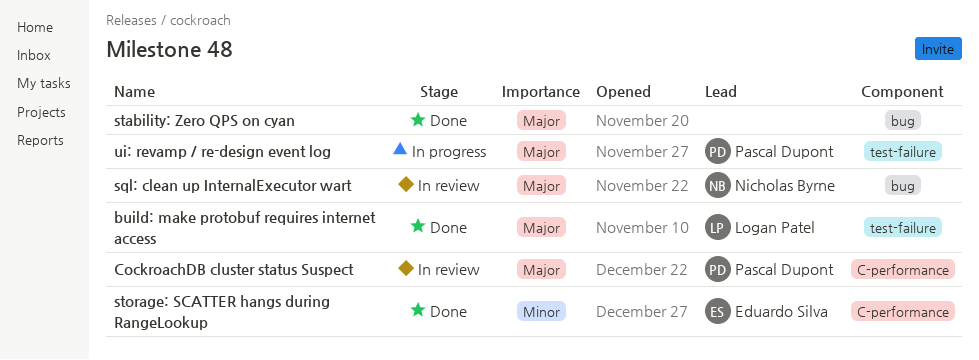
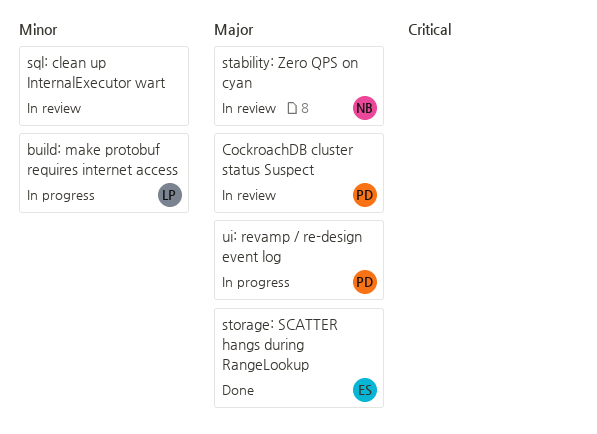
build: make protobuf requires internet access, status: Done -> In progress
build: make protobuf requires internet access, priority: Major -> Minor
sql: clean up InternalExecutor wart, owner: Nicholas Byrne -> none
sql: clean up InternalExecutor wart, priority: Major -> Minor
stability: Zero QPS on cyan, status: Done -> In review
stability: Zero QPS on cyan, owner: none -> Nicholas Byrne
storage: SCATTER hangs during RangeLookup, priority: Minor -> Major

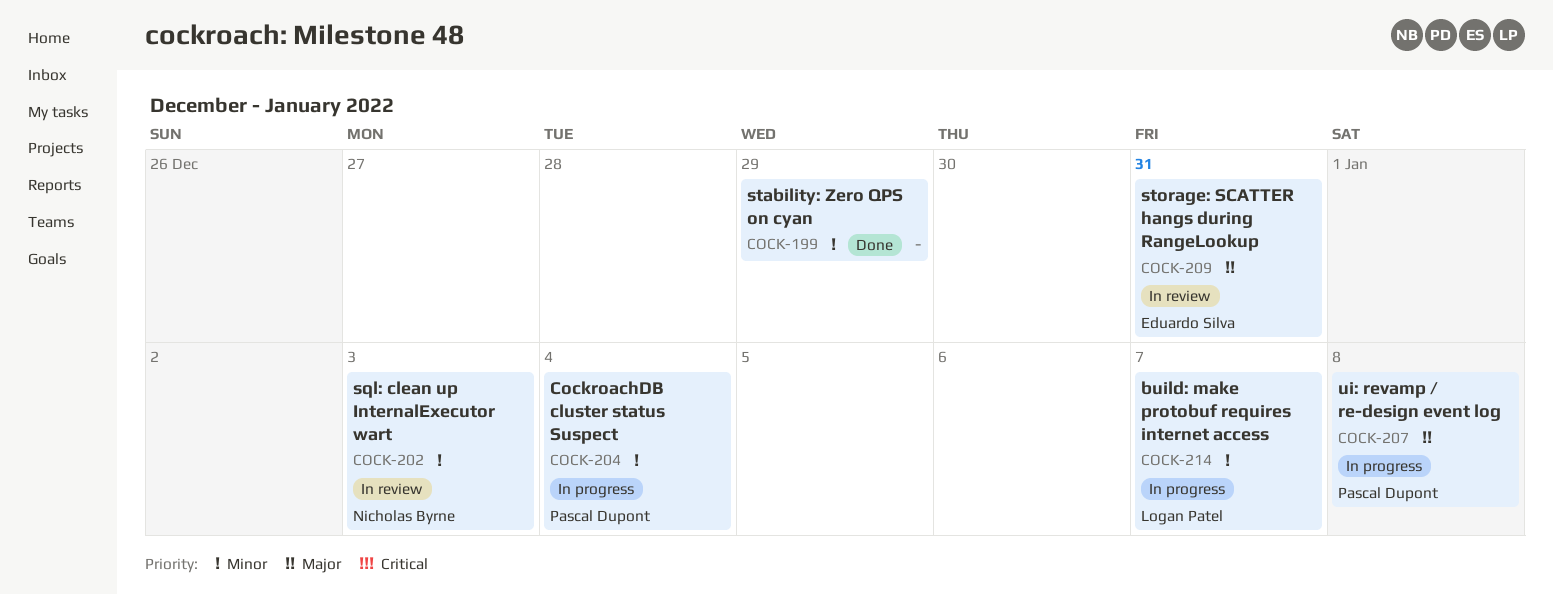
CockroachDB cluster status Suspect, status: In review -> In progress
CockroachDB cluster status Suspect, priority: Major -> Minor
sql: clean up InternalExecutor wart, owner: none -> Nicholas Byrne
stability: Zero QPS on cyan, status: In review -> Done
stability: Zero QPS on cyan, owner: Nicholas Byrne -> none
stability: Zero QPS on cyan, priority: Major -> Minor
storage: SCATTER hangs during RangeLookup, status: Done -> In review

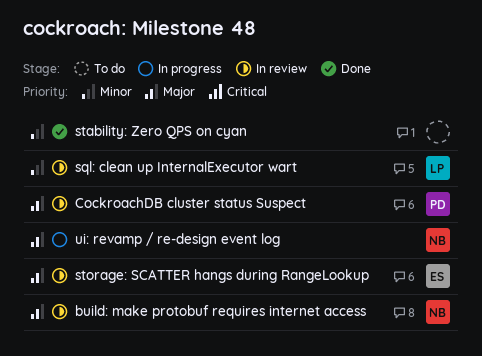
build: make protobuf requires internet access, status: In progress -> In review
build: make protobuf requires internet access, owner: Logan Patel -> Nicholas Byrne
build: make protobuf requires internet access, priority: Minor -> Major
CockroachDB cluster status Suspect, status: In progress -> In review
CockroachDB cluster status Suspect, priority: Minor -> Major
sql: clean up InternalExecutor wart, owner: Nicholas Byrne -> Logan Patel
ui: revamp / re-design event log, owner: Pascal Dupont -> Nicholas Byrne

